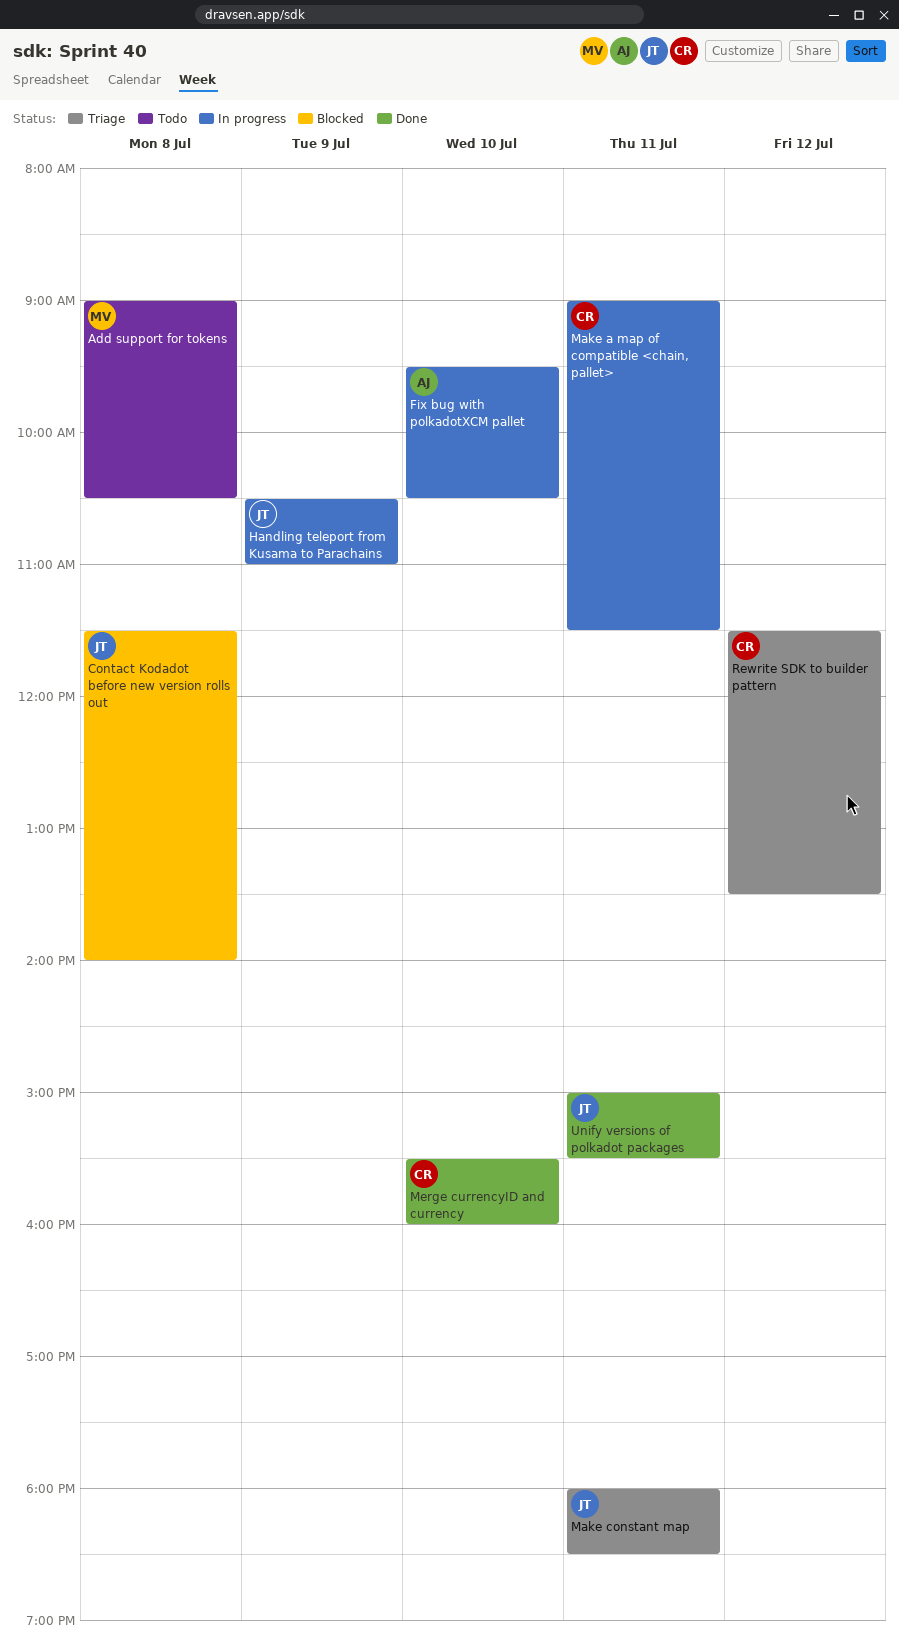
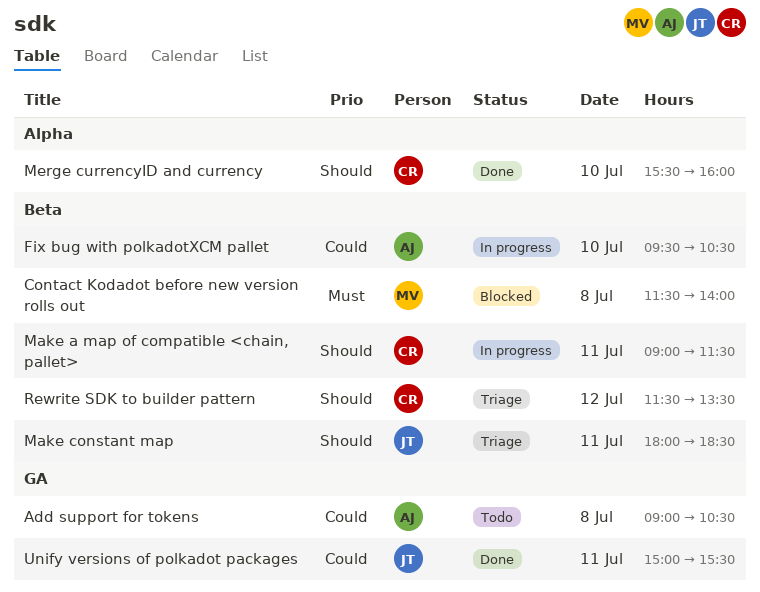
Add support for tokens, owner: MV -> AJ
Contact Kodadot before new version rolls out, owner: JT -> MV
Handling teleport from Kusama to Parachains: present -> none

